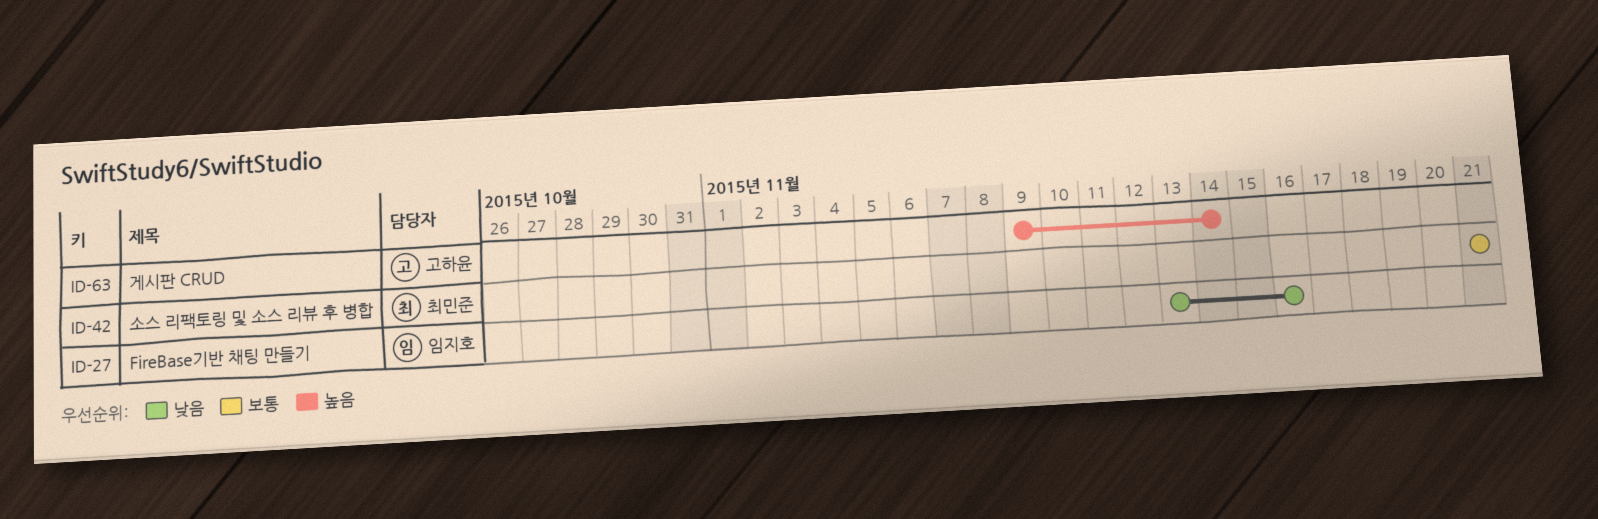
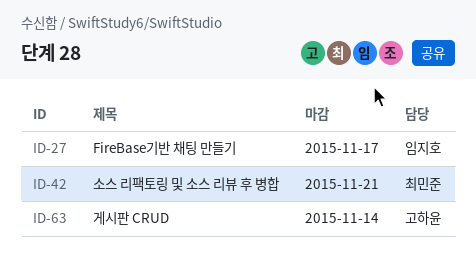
ID-27, due: Nov 16 -> Nov 17

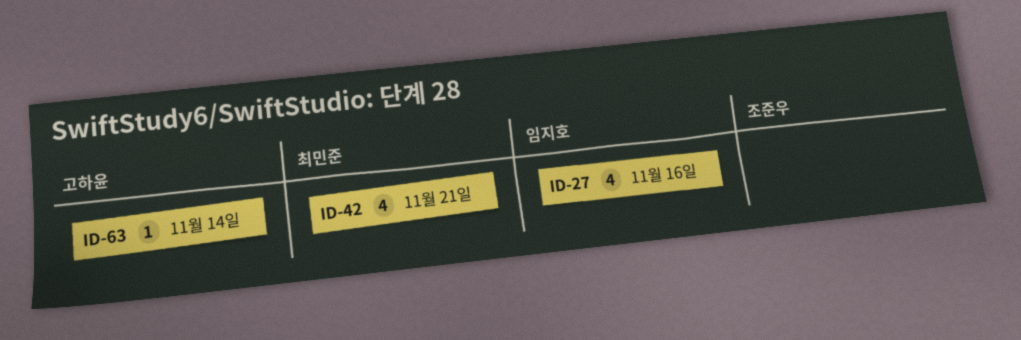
ID-27, due: Nov 17 -> Nov 16

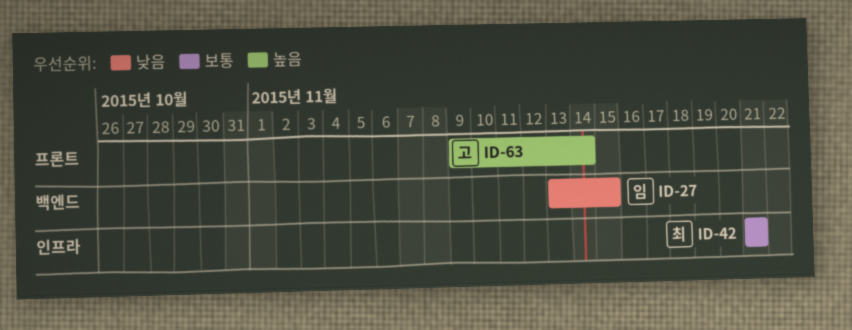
ID-27, due: Nov 16 -> Nov 15

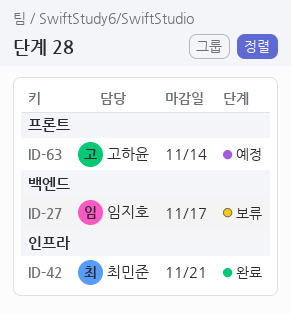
ID-27, due: Nov 15 -> Nov 17

